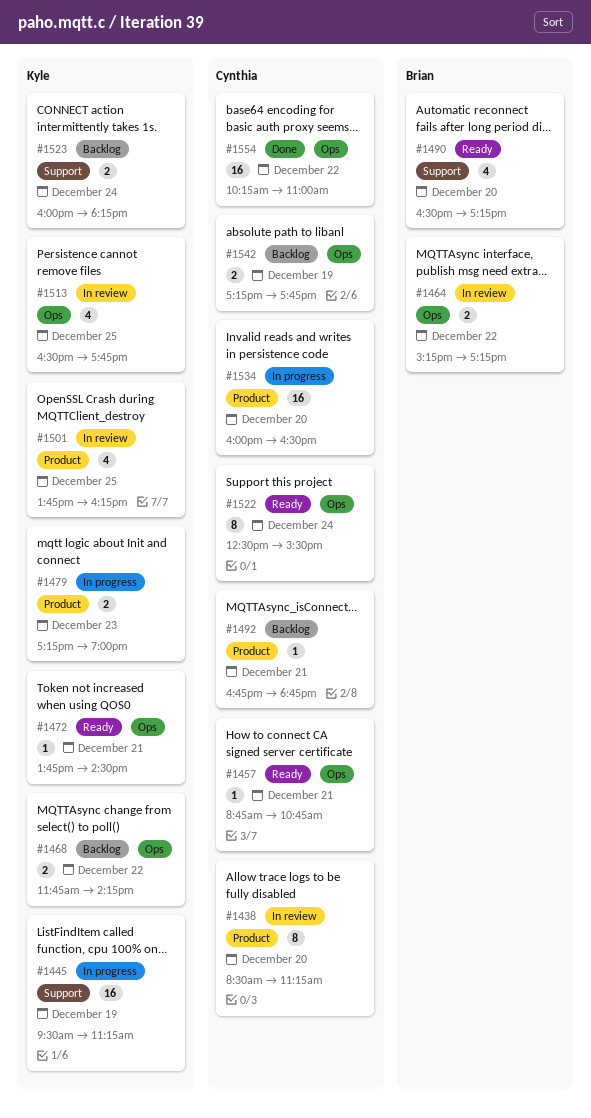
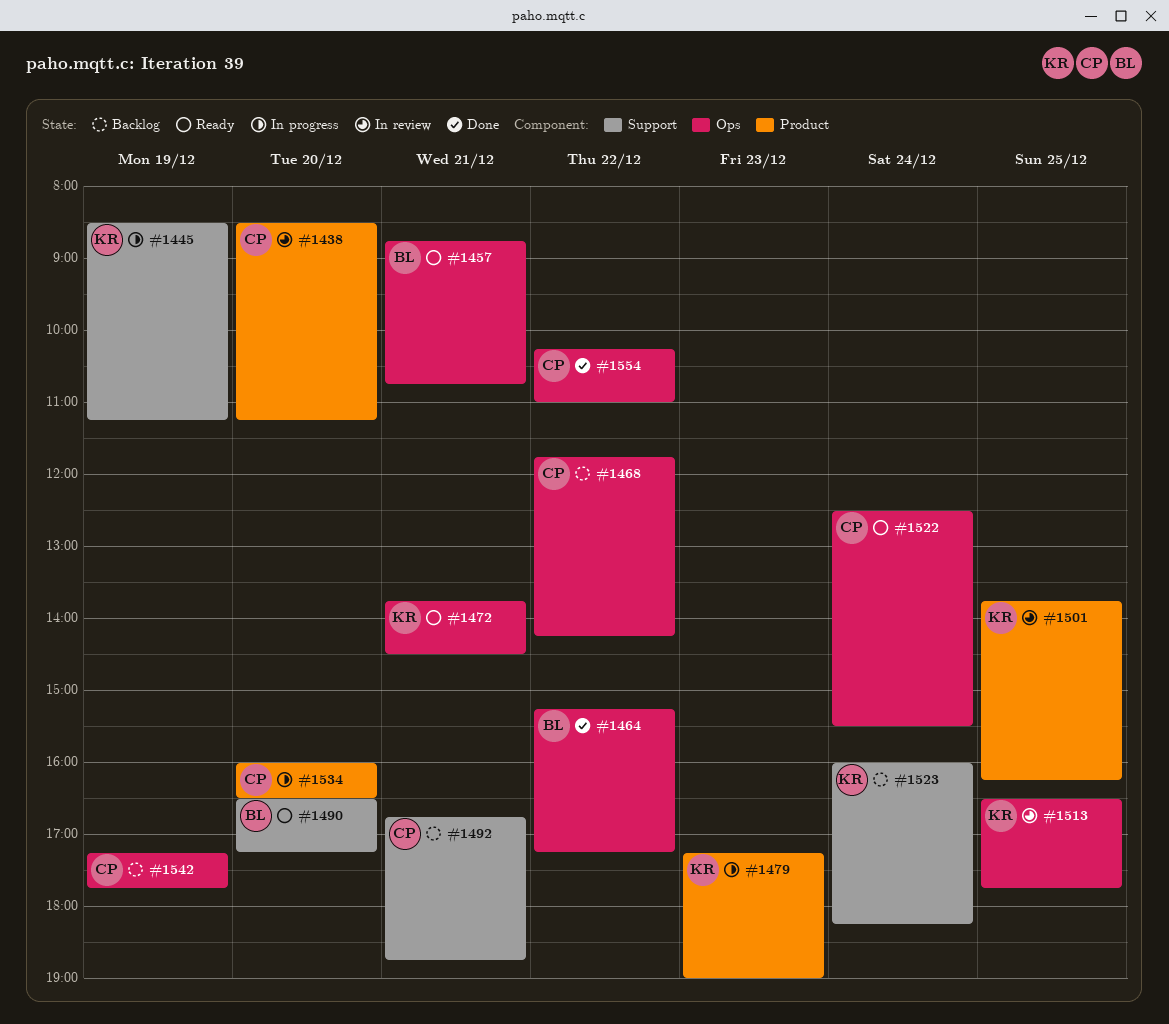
#1445, begins: 09:30 -> 08:30
#1457, owner: Cynthia -> Brian
#1464, status: In review -> Done
#1468, owner: Kyle -> Cynthia
#1492, label: Product -> Support

